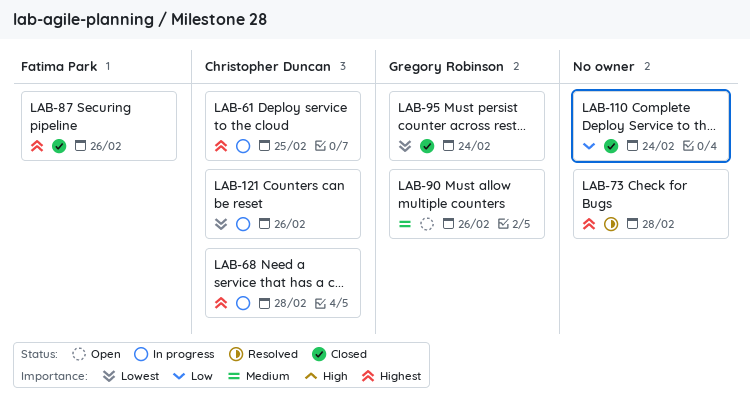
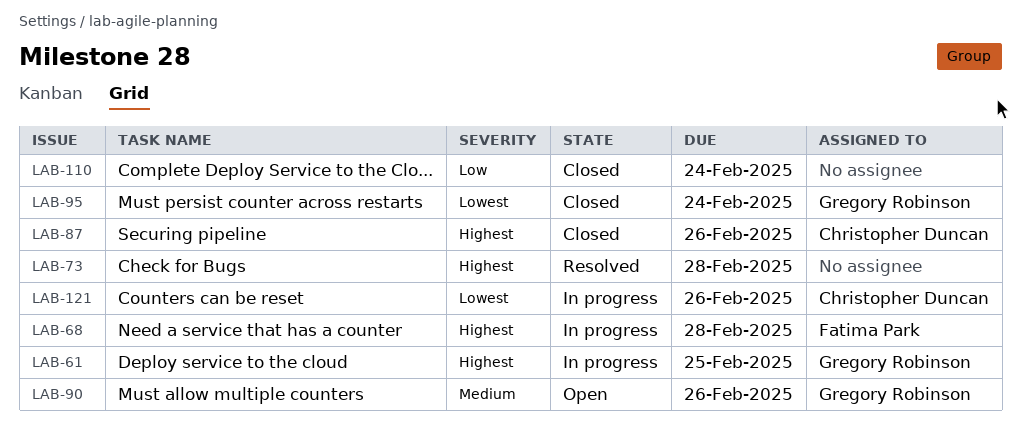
LAB-61, owner: Christopher Duncan -> Gregory Robinson
LAB-68, owner: Christopher Duncan -> Fatima Park
LAB-87, owner: Fatima Park -> Christopher Duncan

